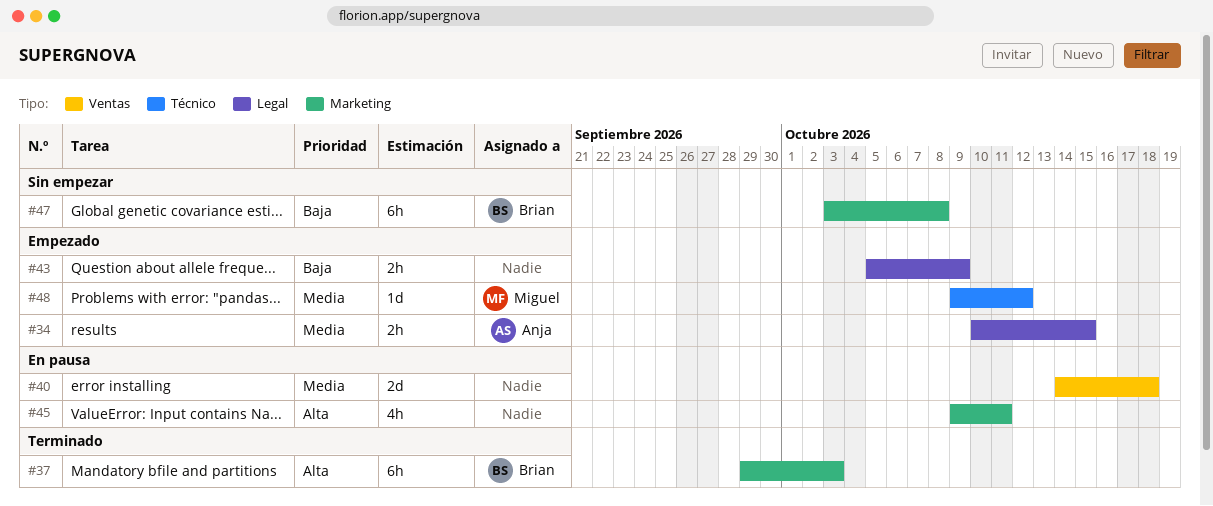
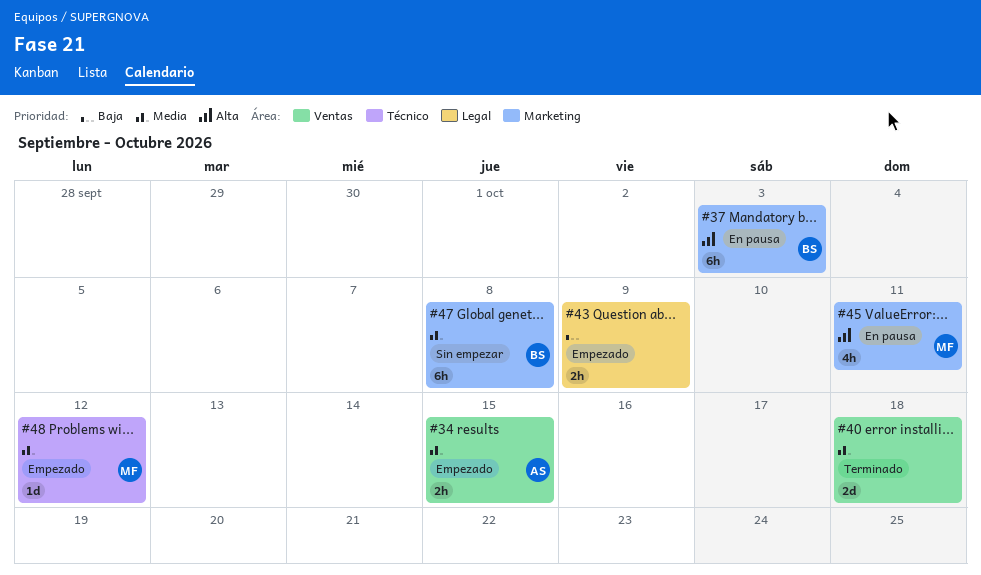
#34, label: Legal -> Ventas
#37, status: Terminado -> En pausa
#40, status: En pausa -> Terminado
#45, owner: none -> Miguel
#47, priority: Baja -> Media

